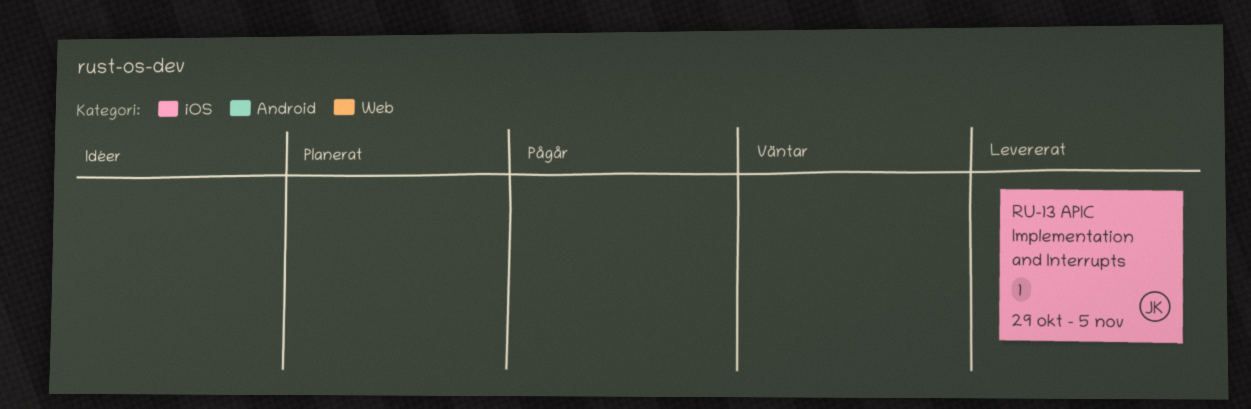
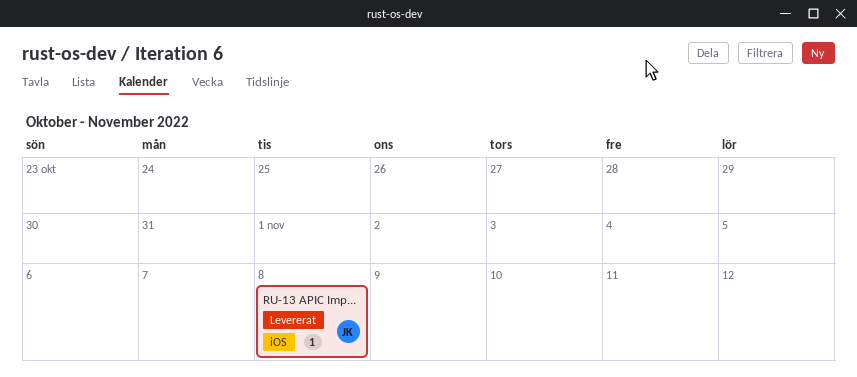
RU-13, due: Nov 5 -> Nov 8

